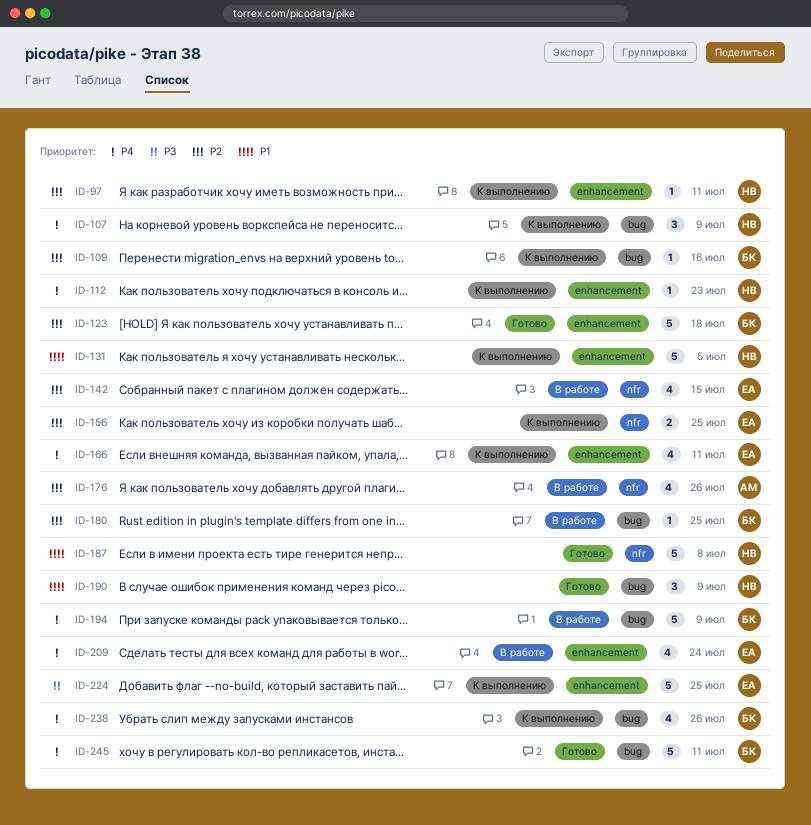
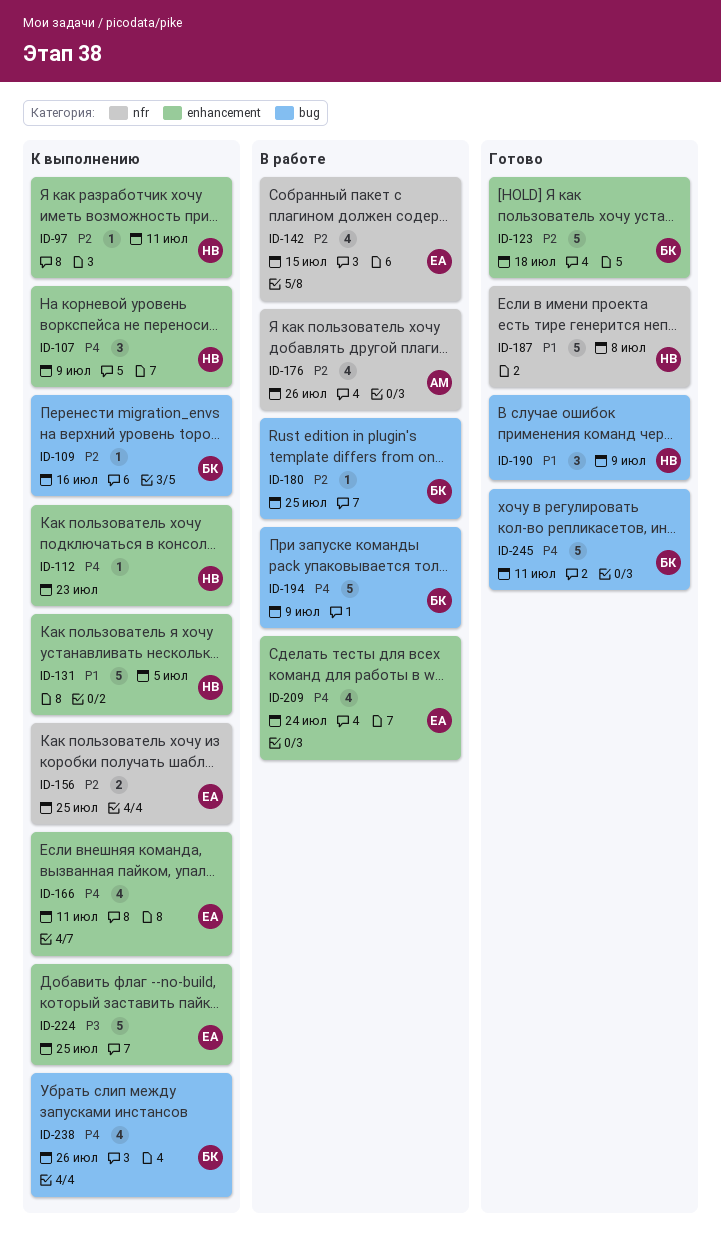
ID-107, label: bug -> enhancement

